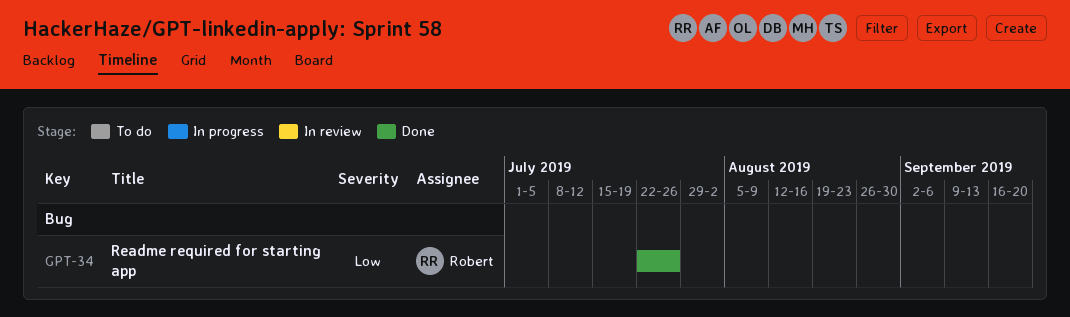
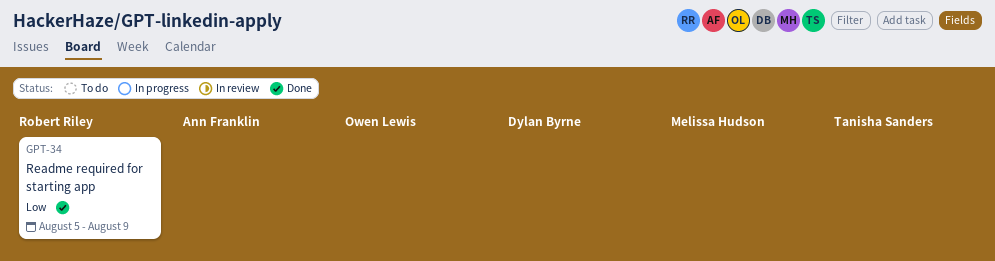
GPT-34, start: Jul 22 -> Aug 5
GPT-34, due: Jul 26 -> Aug 9

